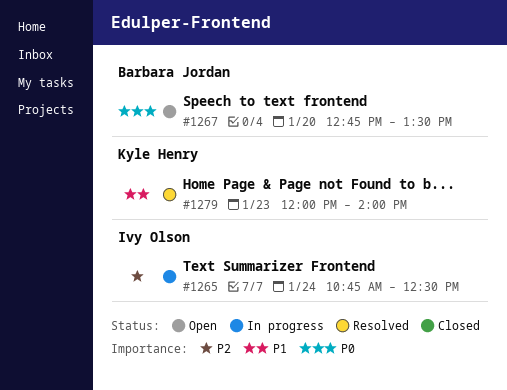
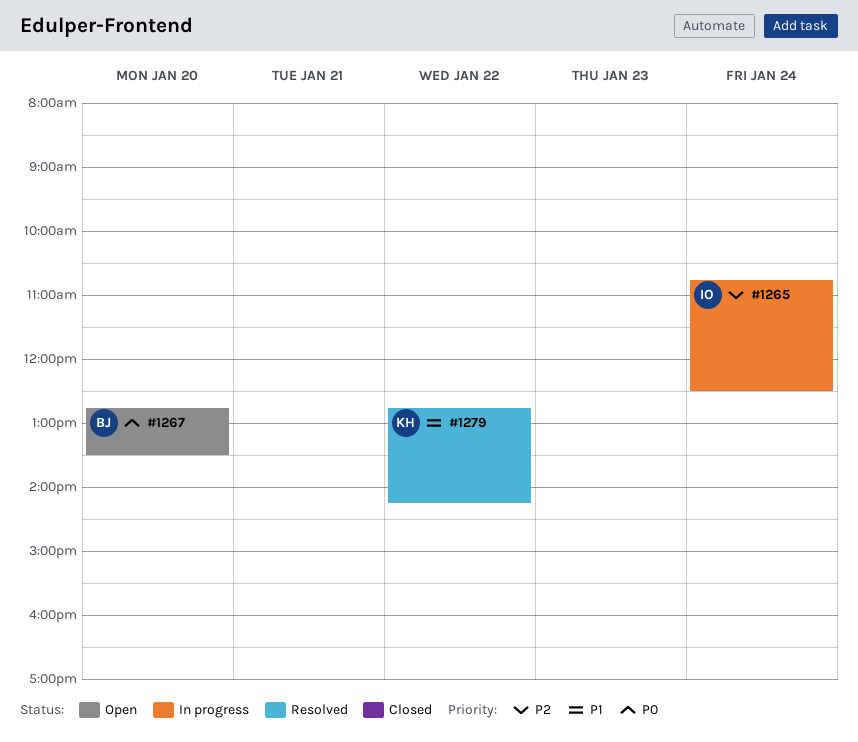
#1279, day: Jan 23 -> Jan 22
#1279, begins: 12:00 -> 12:45
#1279, ends: 14:00 -> 14:15

